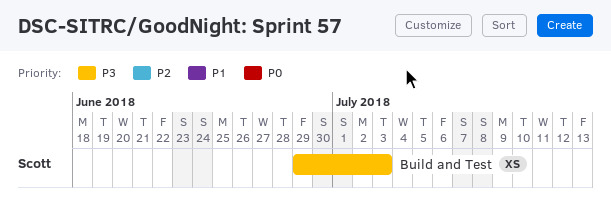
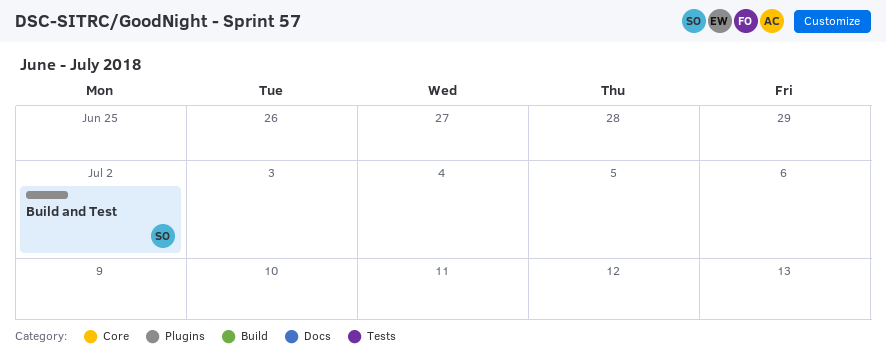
Build and Test, due: Jul 3 -> Jul 2

